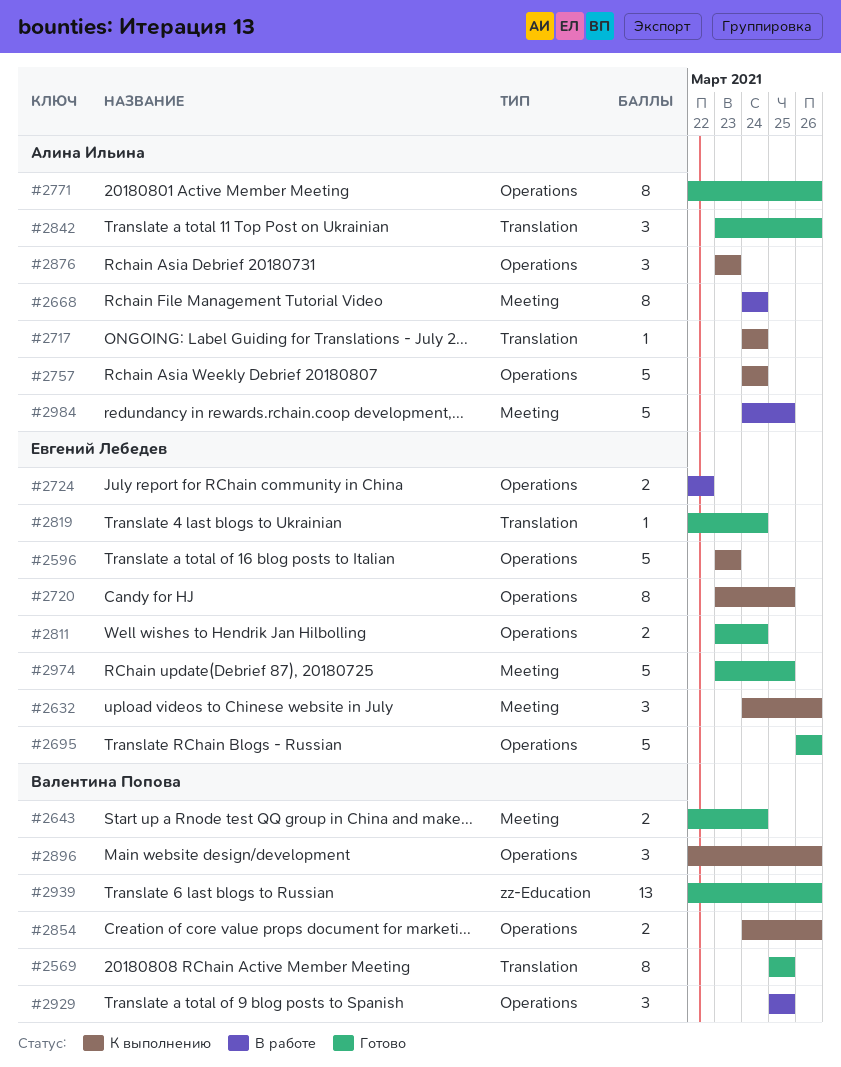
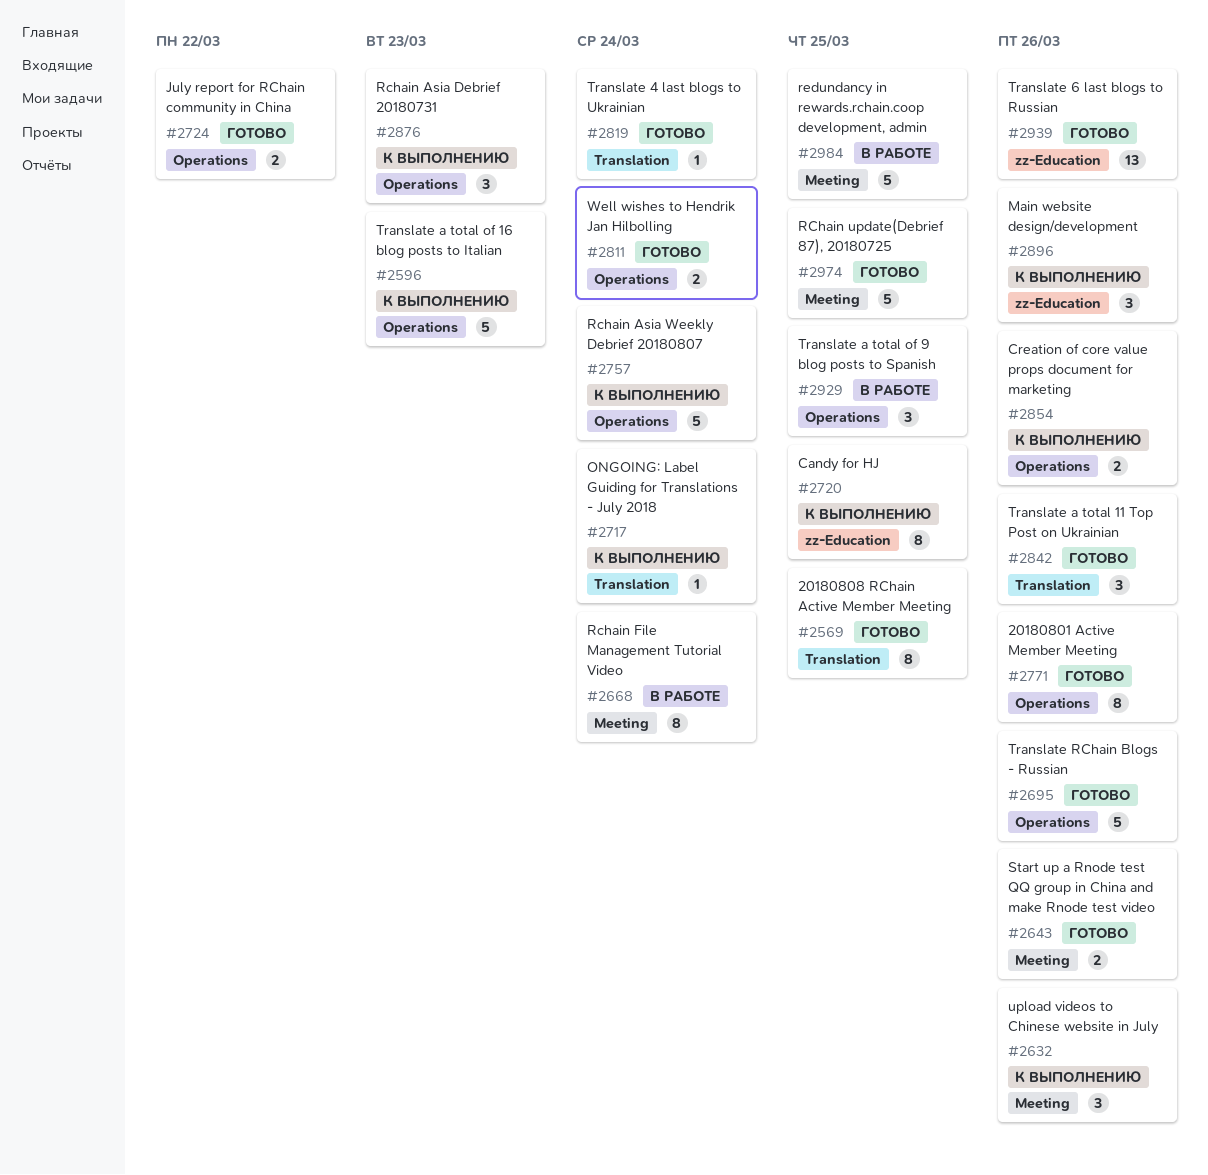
#2643, due: Mar 24 -> Mar 26
#2720, label: Operations -> zz-Education
#2724, status: В работе -> Готово
#2896, label: Operations -> zz-Education

